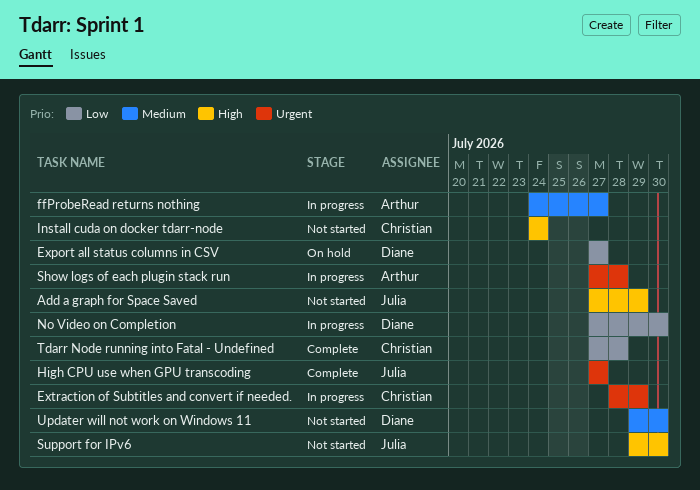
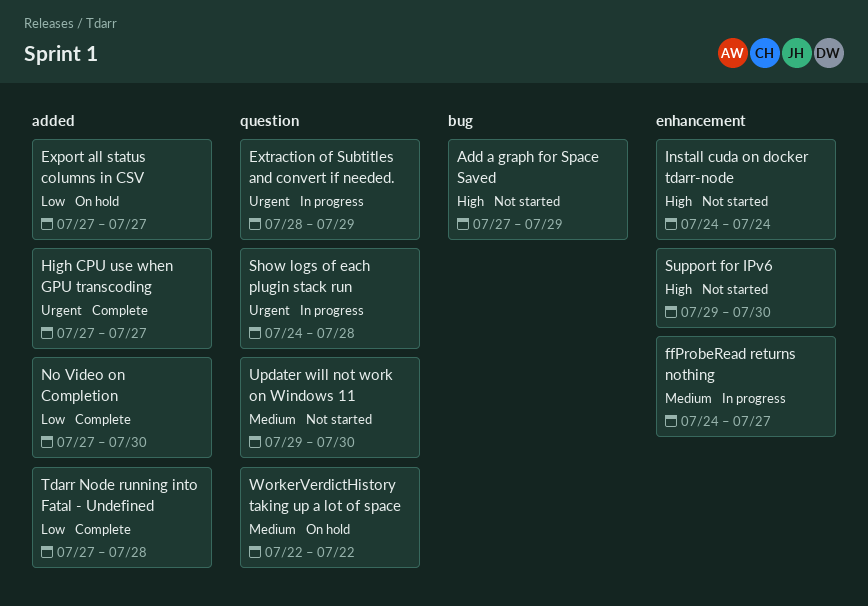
No Video on Completion, status: In progress -> Complete
Show logs of each plugin stack run, start: Jul 27 -> Jul 24
WorkerVerdictHistory taking up a lot of space: none -> present

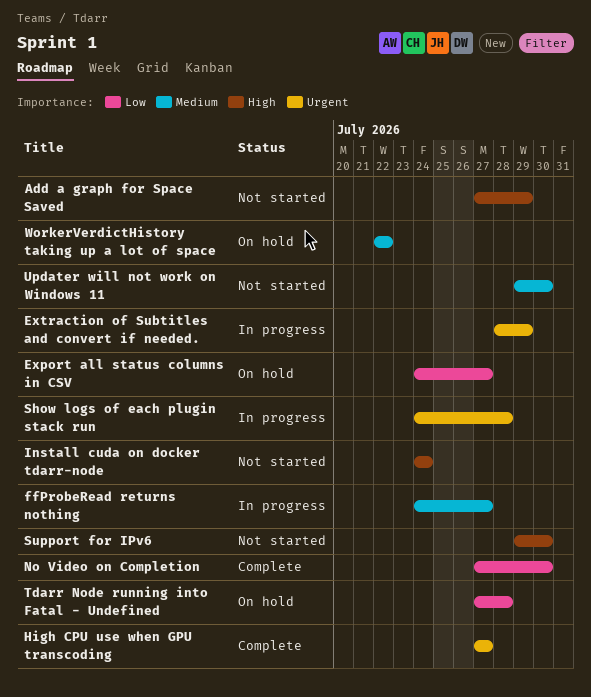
Export all status columns in CSV, start: Jul 27 -> Jul 24
Tdarr Node running into Fatal - Undefined, status: Complete -> On hold

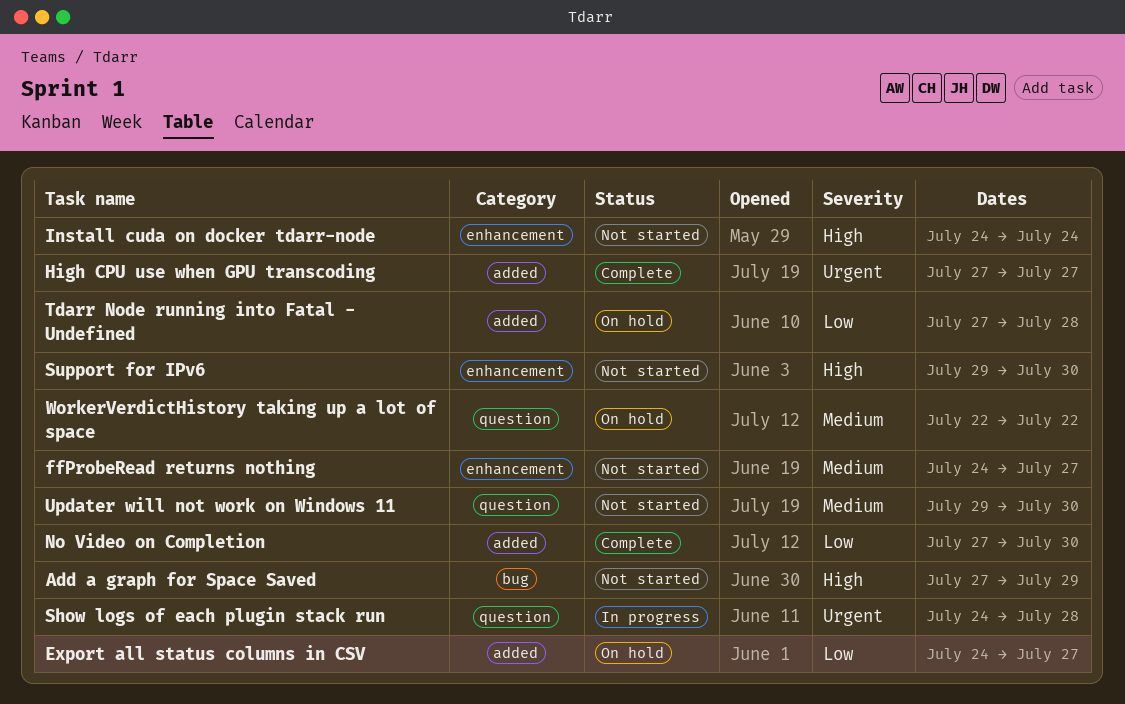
Extraction of Subtitles and convert if needed.: present -> none
ffProbeRead returns nothing, status: In progress -> Not started

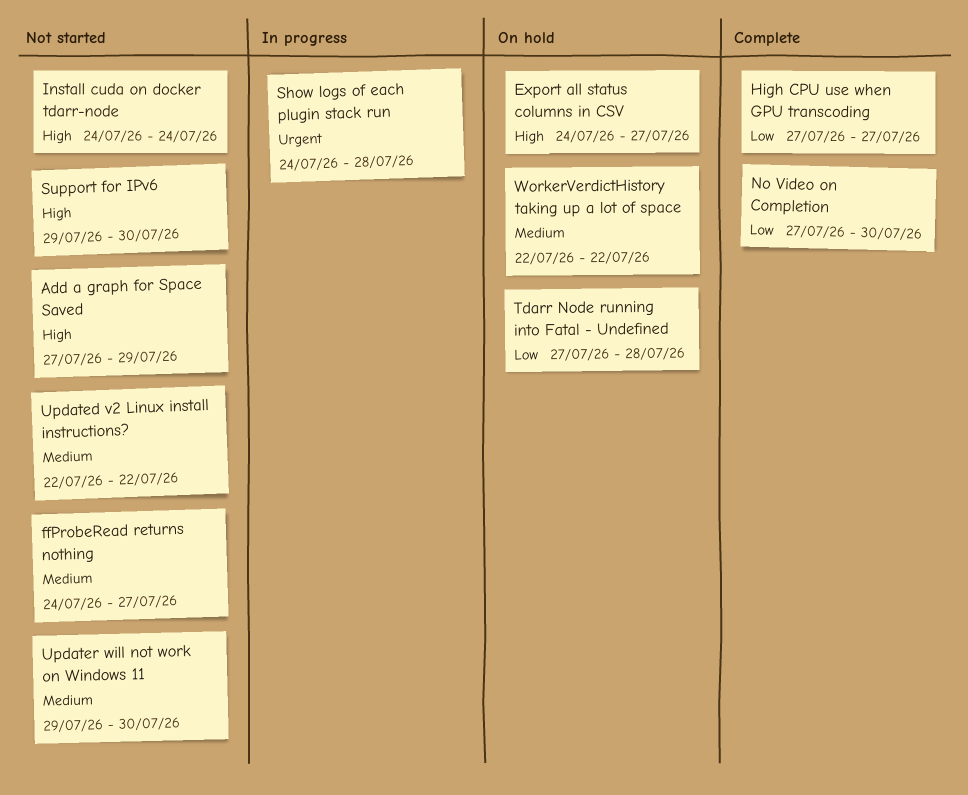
Export all status columns in CSV, priority: Low -> High
High CPU use when GPU transcoding, priority: Urgent -> Low
Updated v2 Linux install instructions?: none -> present

